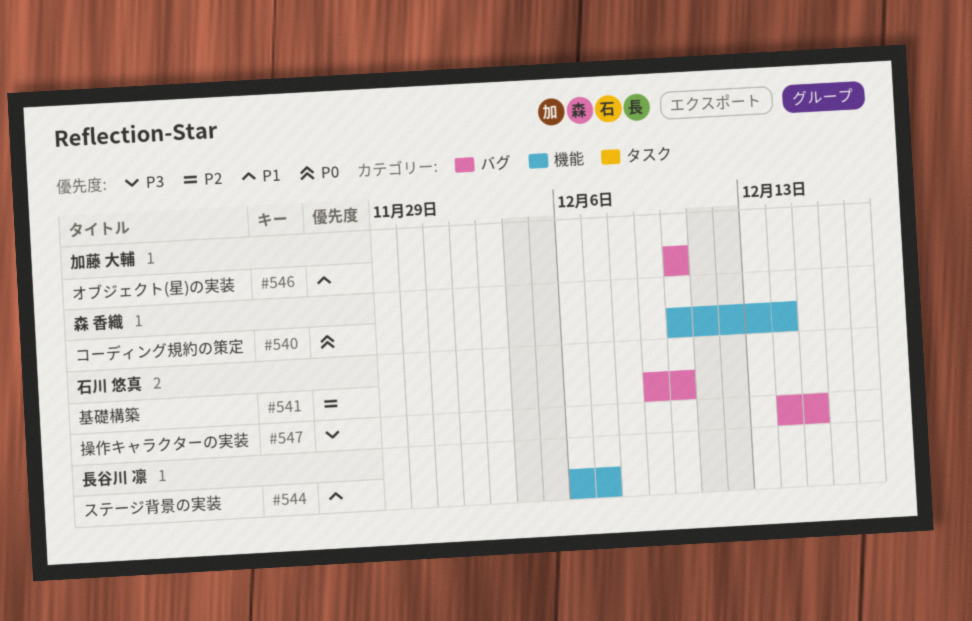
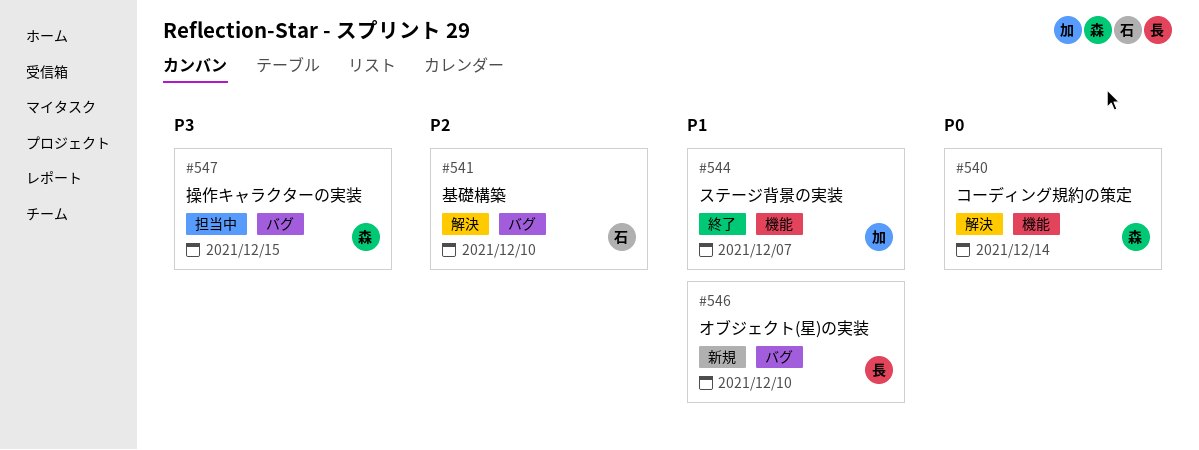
#544, owner: 長谷川 凛 -> 加藤 大輔
#546, owner: 加藤 大輔 -> 長谷川 凛
#547, owner: 石川 悠真 -> 森 香織

